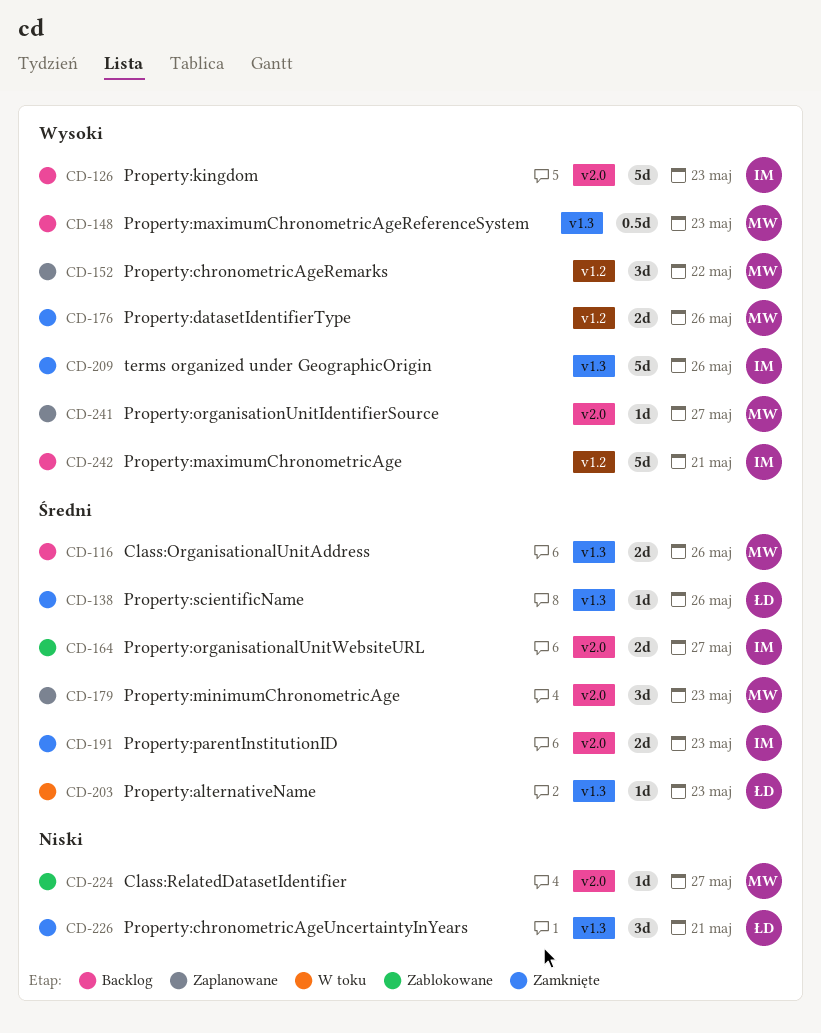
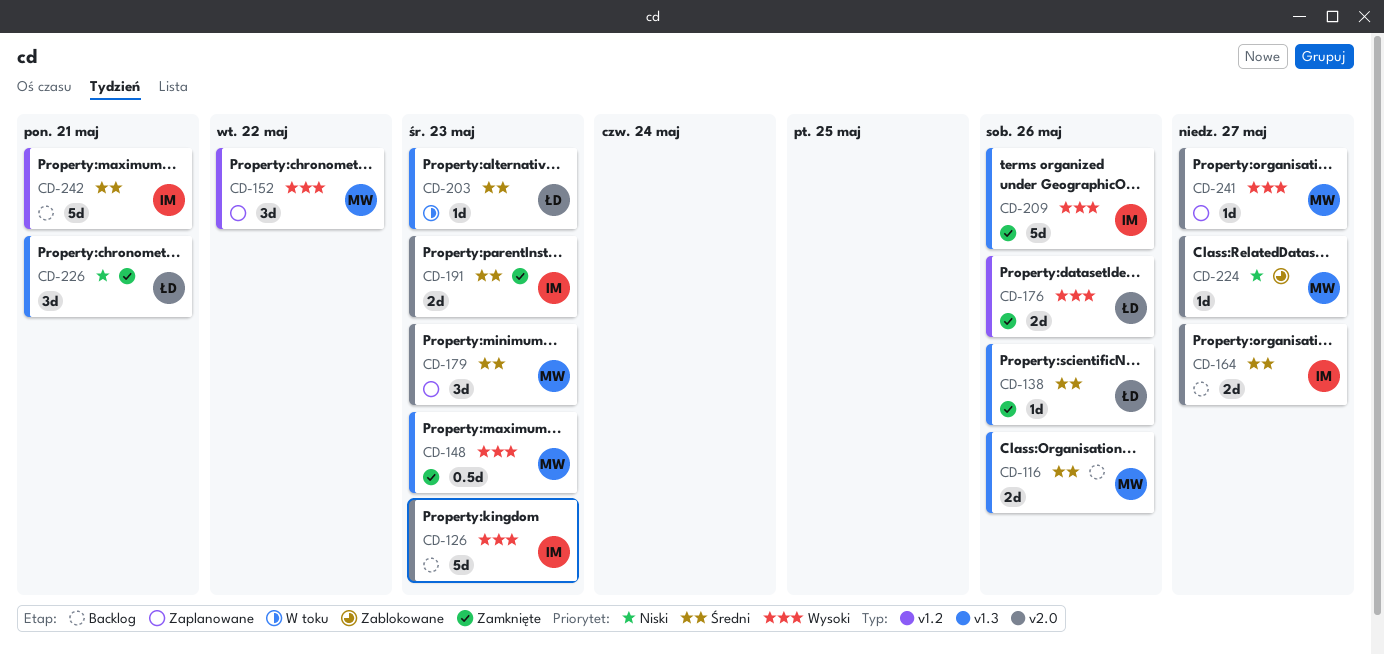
CD-148, status: Backlog -> Zamknięte
CD-164, status: Zablokowane -> Backlog
CD-176, owner: MW -> ŁD
CD-242, priority: Wysoki -> Średni

